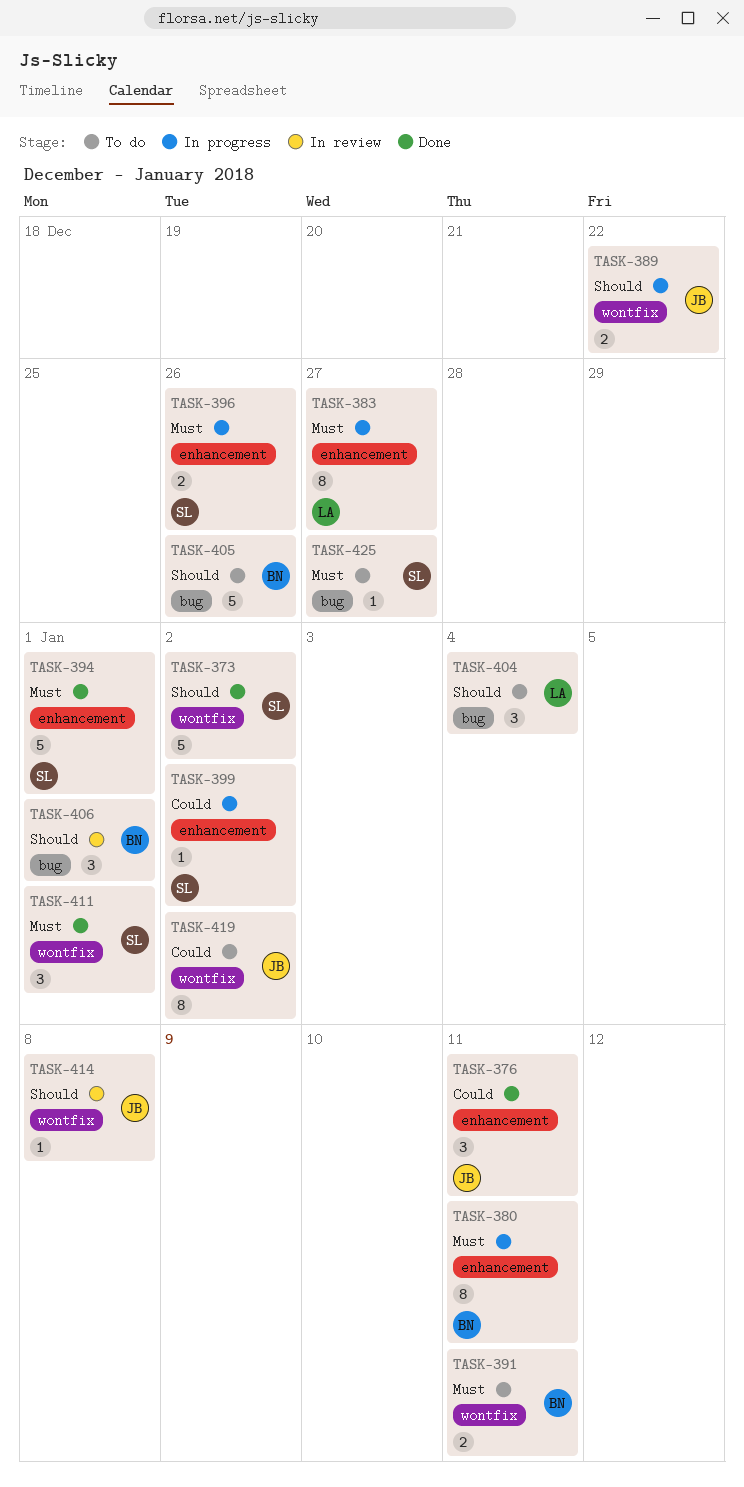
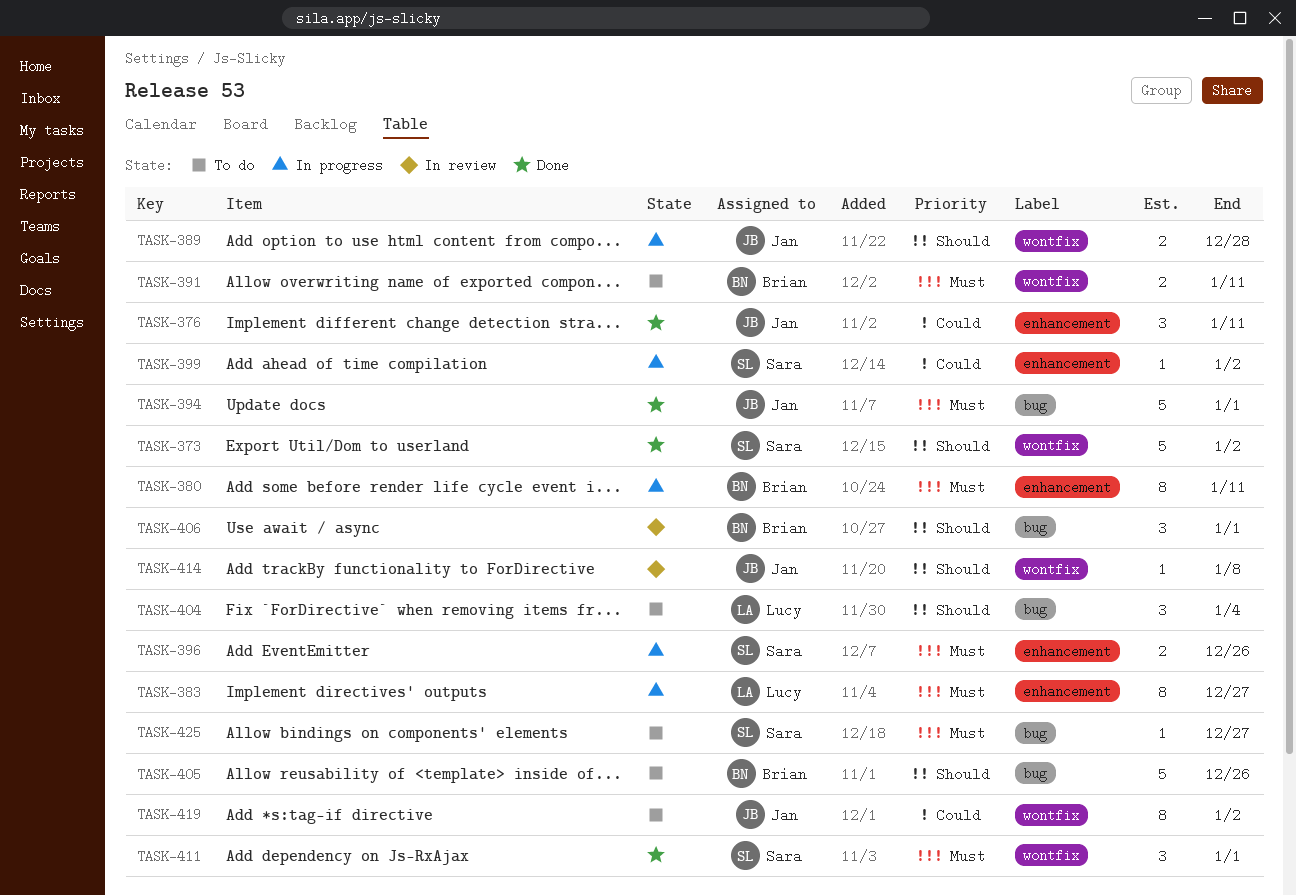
TASK-389, due: Dec 22 -> Dec 28
TASK-394, owner: Sara -> Jan
TASK-394, label: enhancement -> bug

